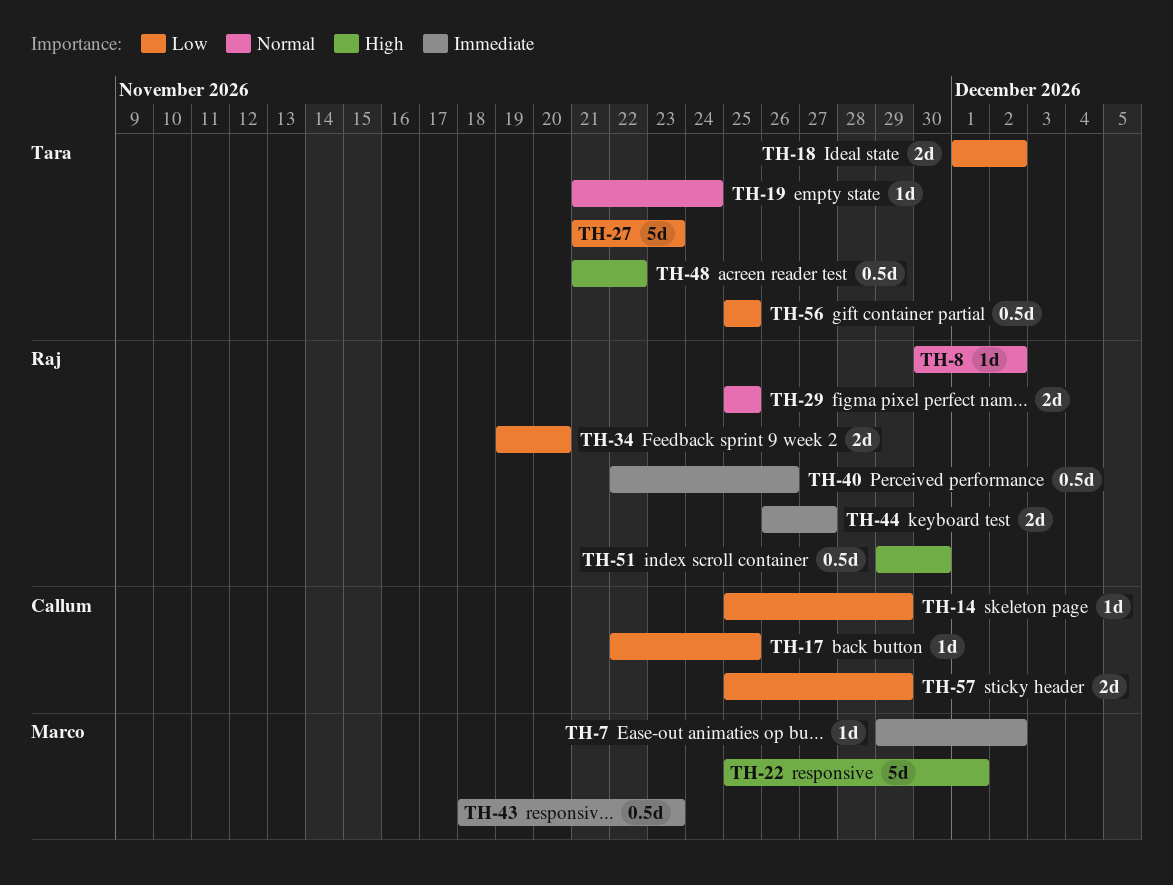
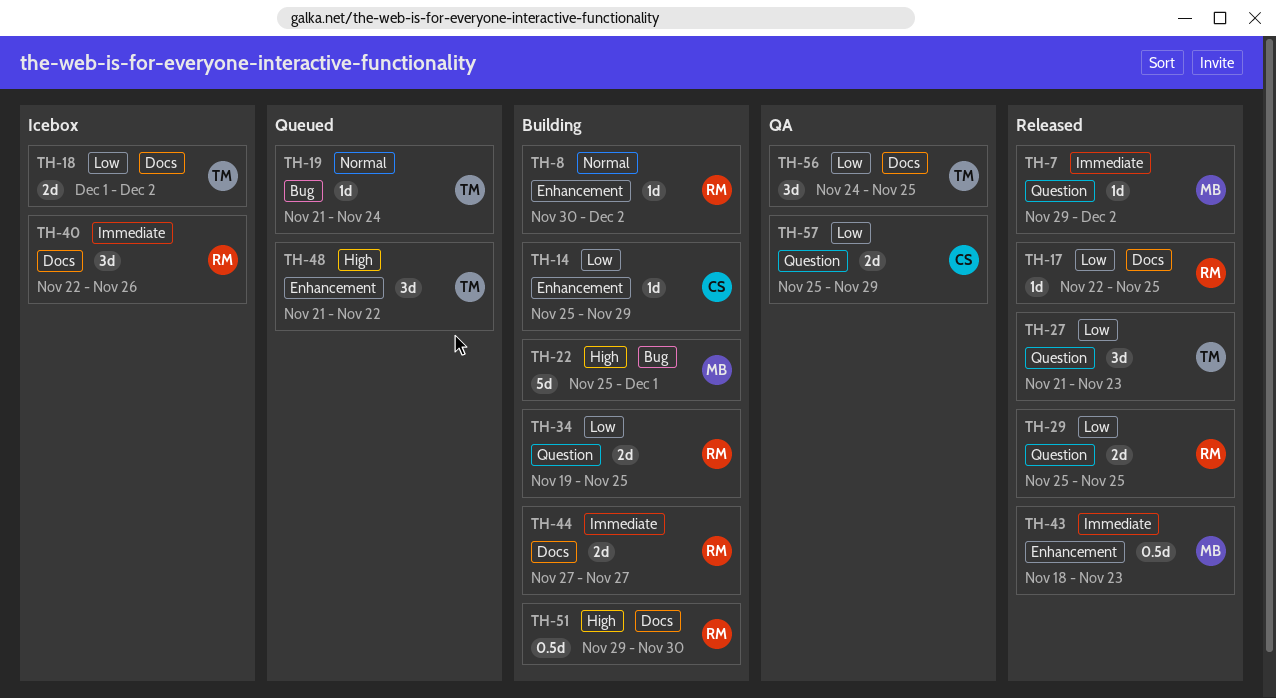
TH-17, owner: Callum -> Raj
TH-27, estimate: 5d -> 3d
TH-29, priority: Normal -> Low
TH-34, due: Nov 20 -> Nov 25
TH-40, estimate: 0.5d -> 3d
TH-44, start: Nov 26 -> Nov 27
TH-48, estimate: 0.5d -> 3d
TH-56, estimate: 0.5d -> 3d
TH-56, start: Nov 25 -> Nov 24

